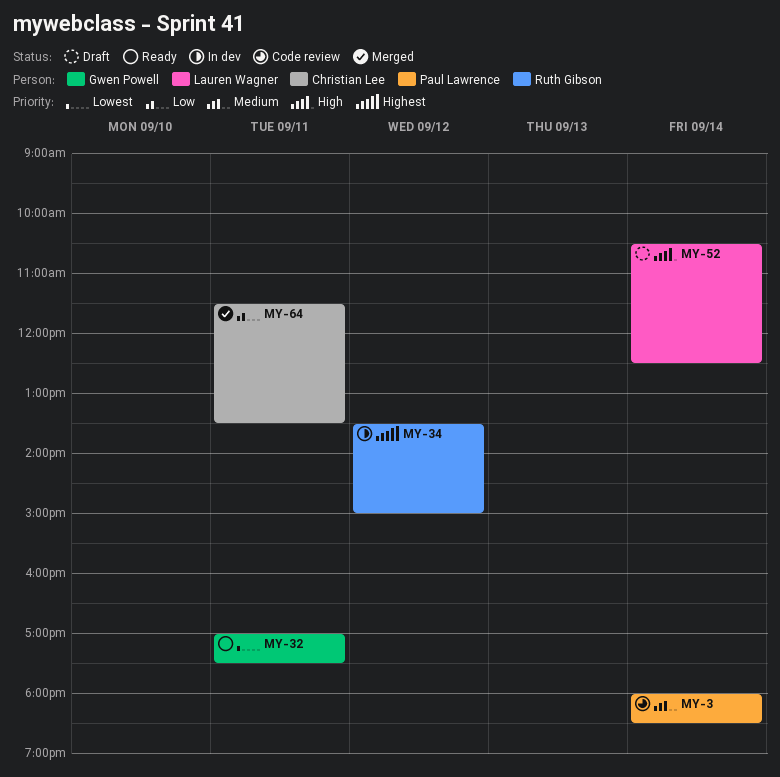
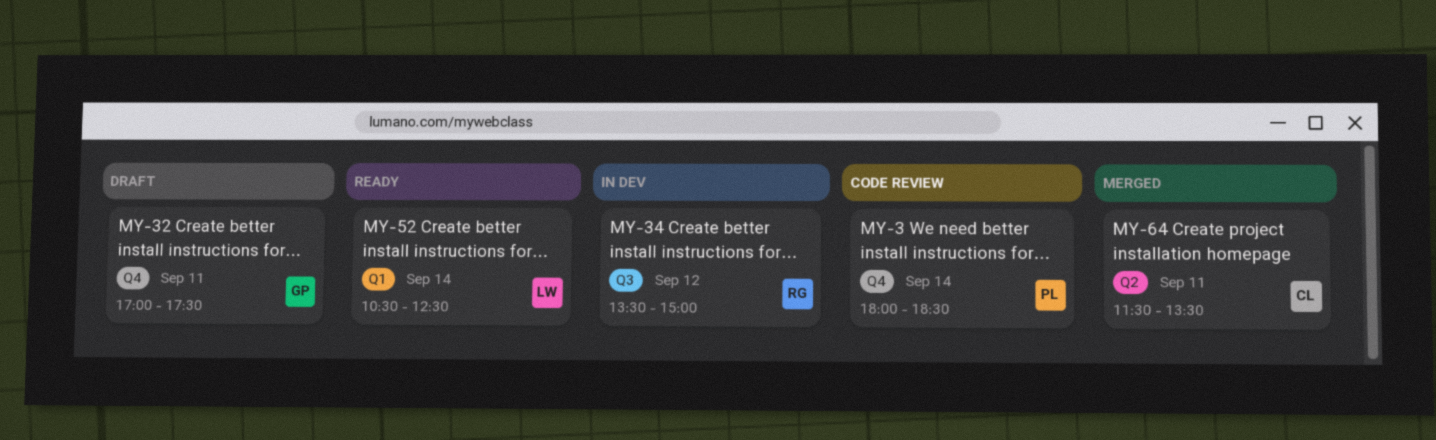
MY-32, status: Ready -> Draft
MY-52, status: Draft -> Ready

